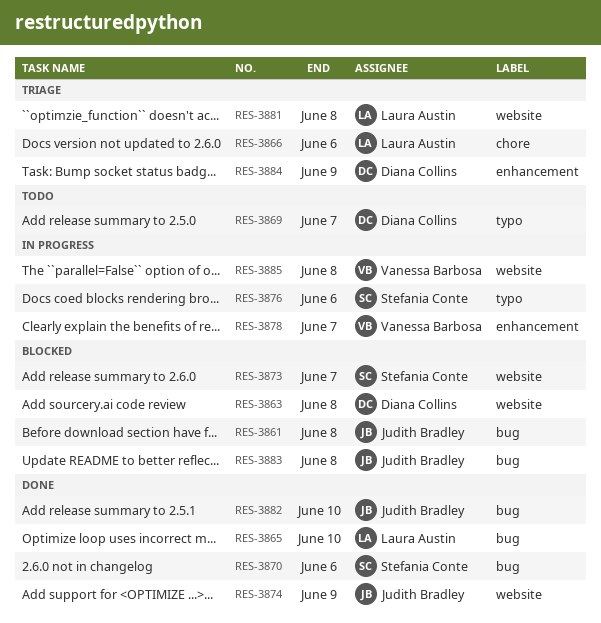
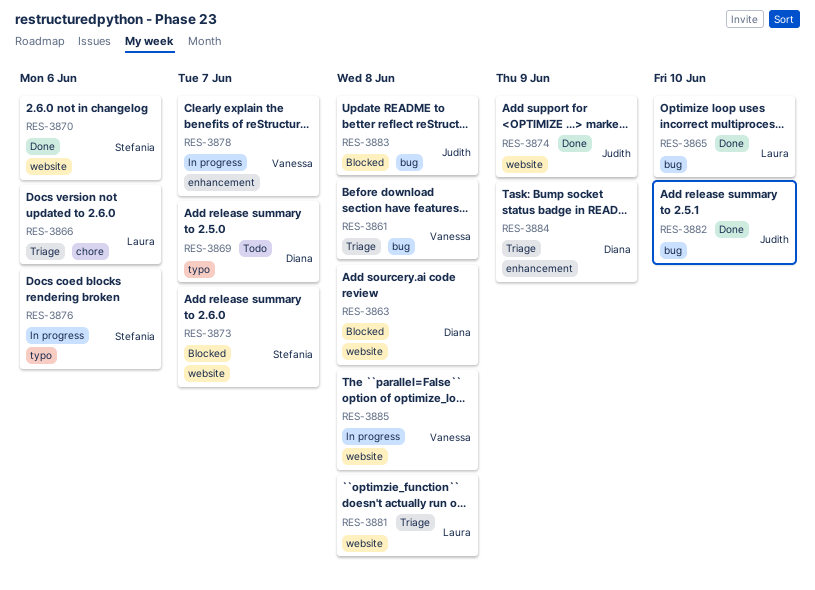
RES-3861, status: Blocked -> Triage
RES-3861, owner: Judith Bradley -> Vanessa Barbosa
RES-3870, label: bug -> website

